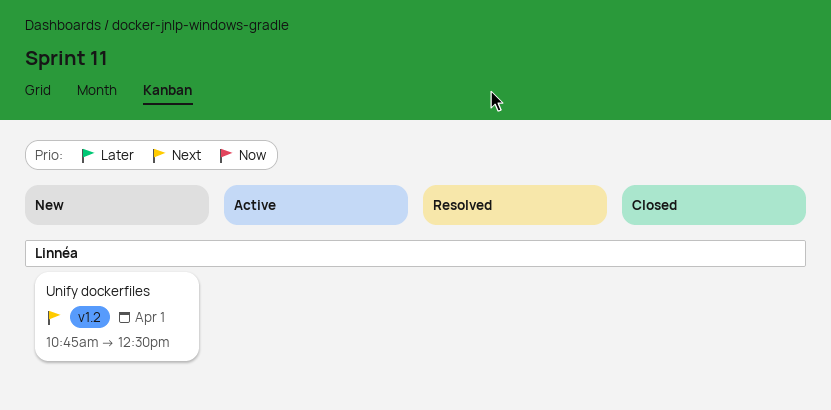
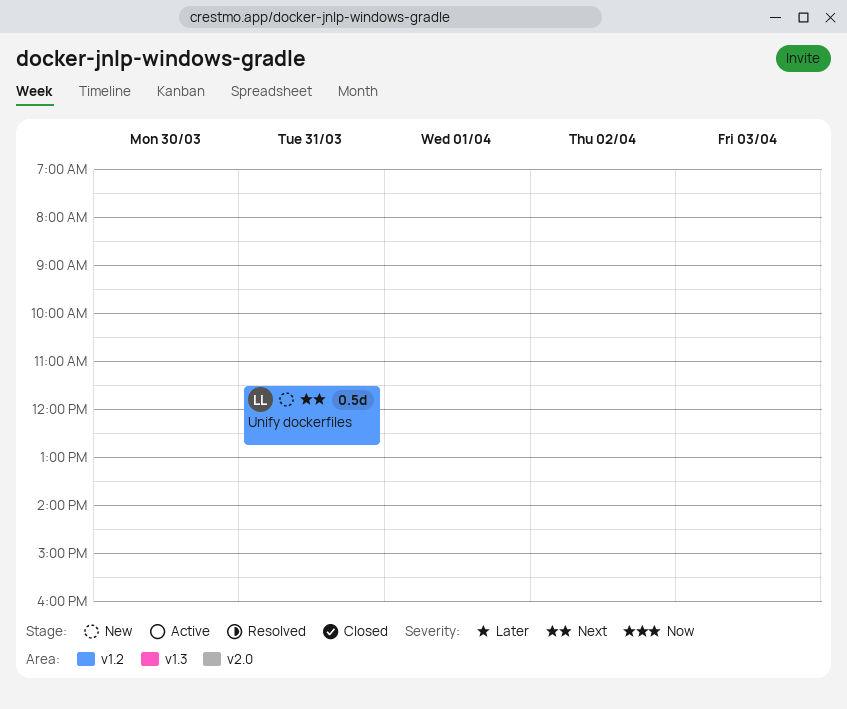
Unify dockerfiles, day: Apr 1 -> Mar 31
Unify dockerfiles, begins: 10:45 -> 11:30
Unify dockerfiles, ends: 12:30 -> 12:45

